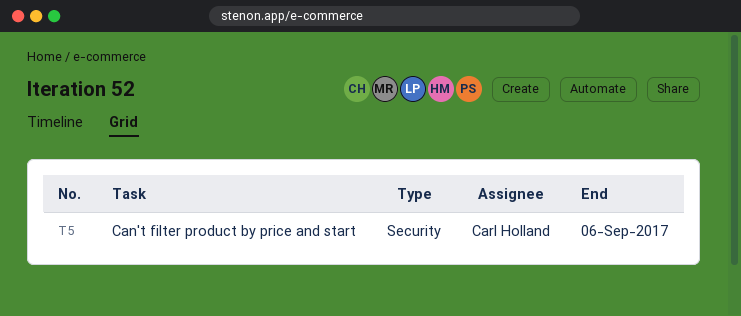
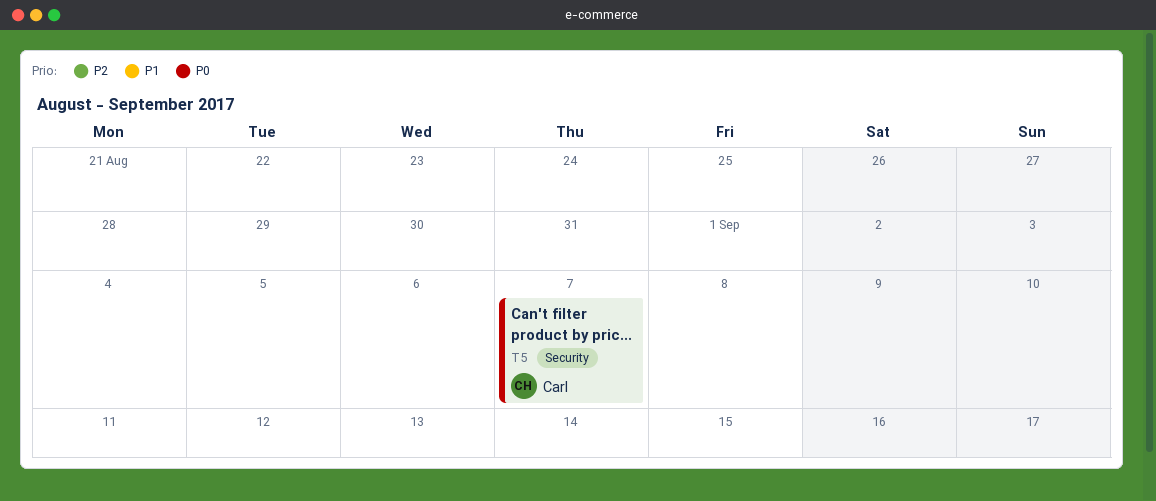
T5, due: Sep 6 -> Sep 7

